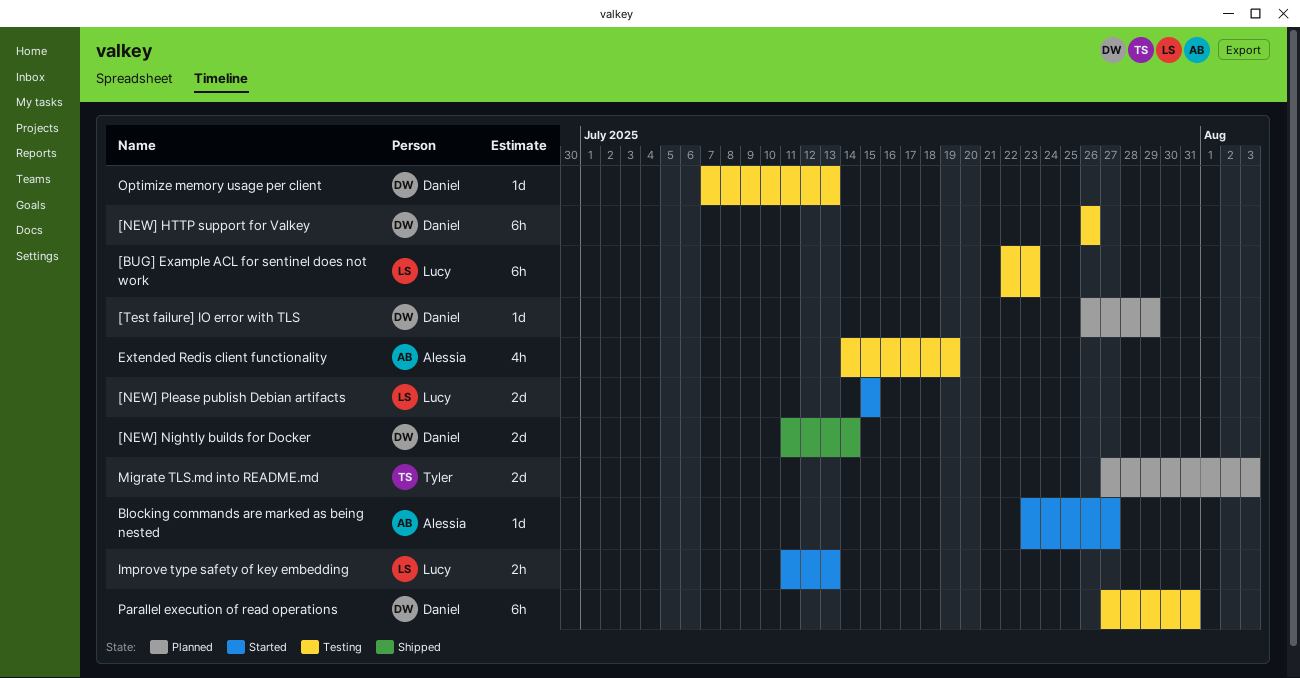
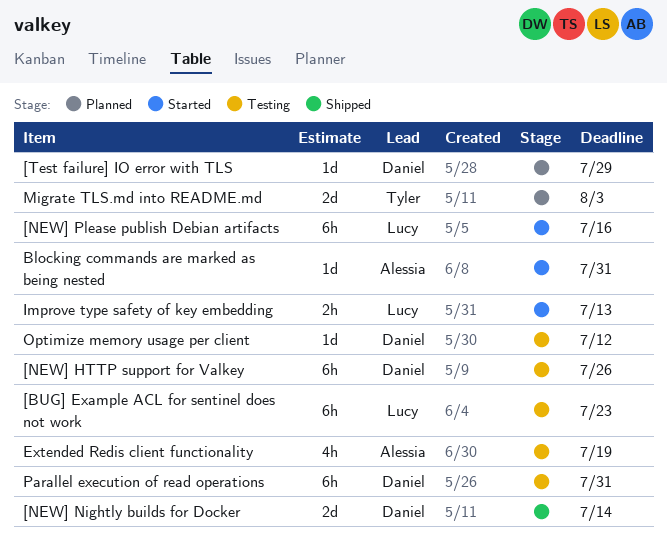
[NEW] Please publish Debian artifacts, estimate: 2d -> 6h
[NEW] Please publish Debian artifacts, due: Jul 15 -> Jul 16
Blocking commands are marked as being nested, due: Jul 27 -> Jul 31
Optimize memory usage per client, due: Jul 13 -> Jul 12

